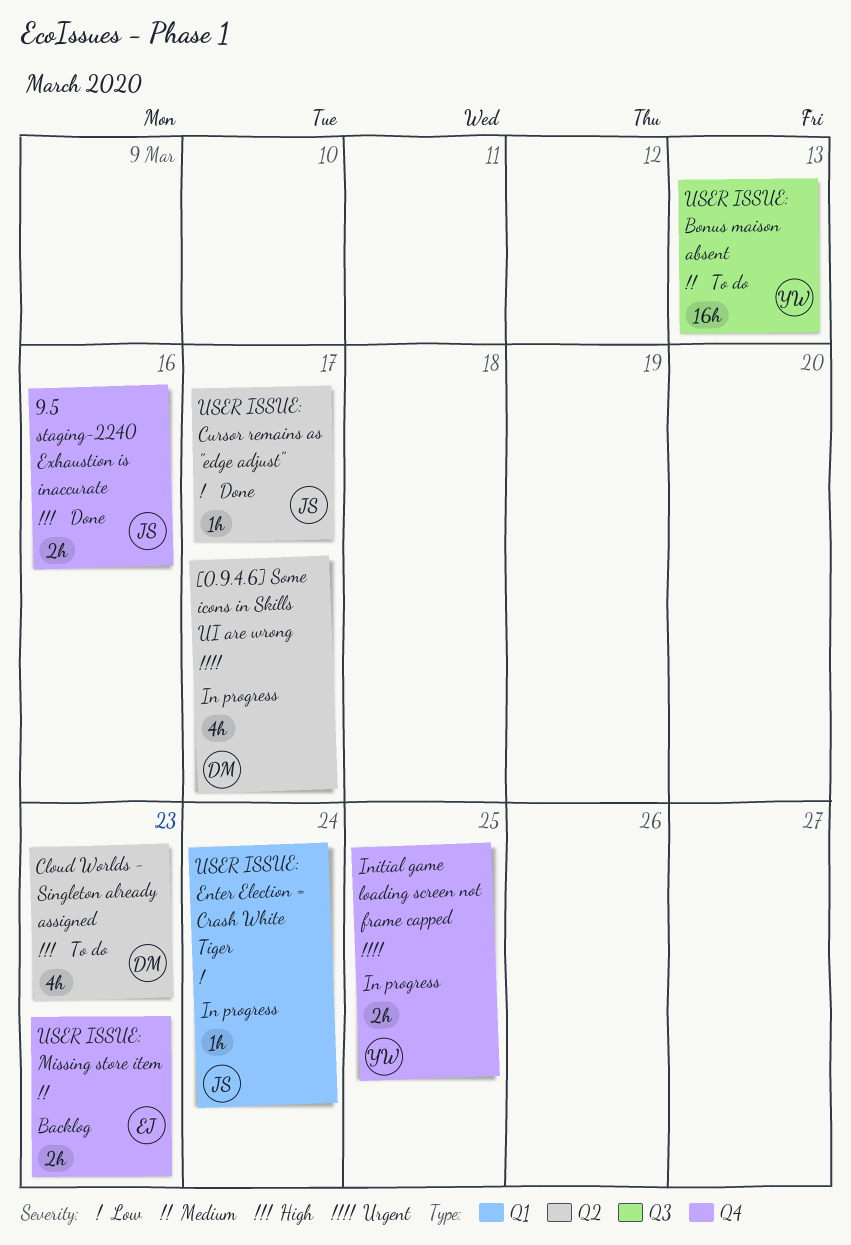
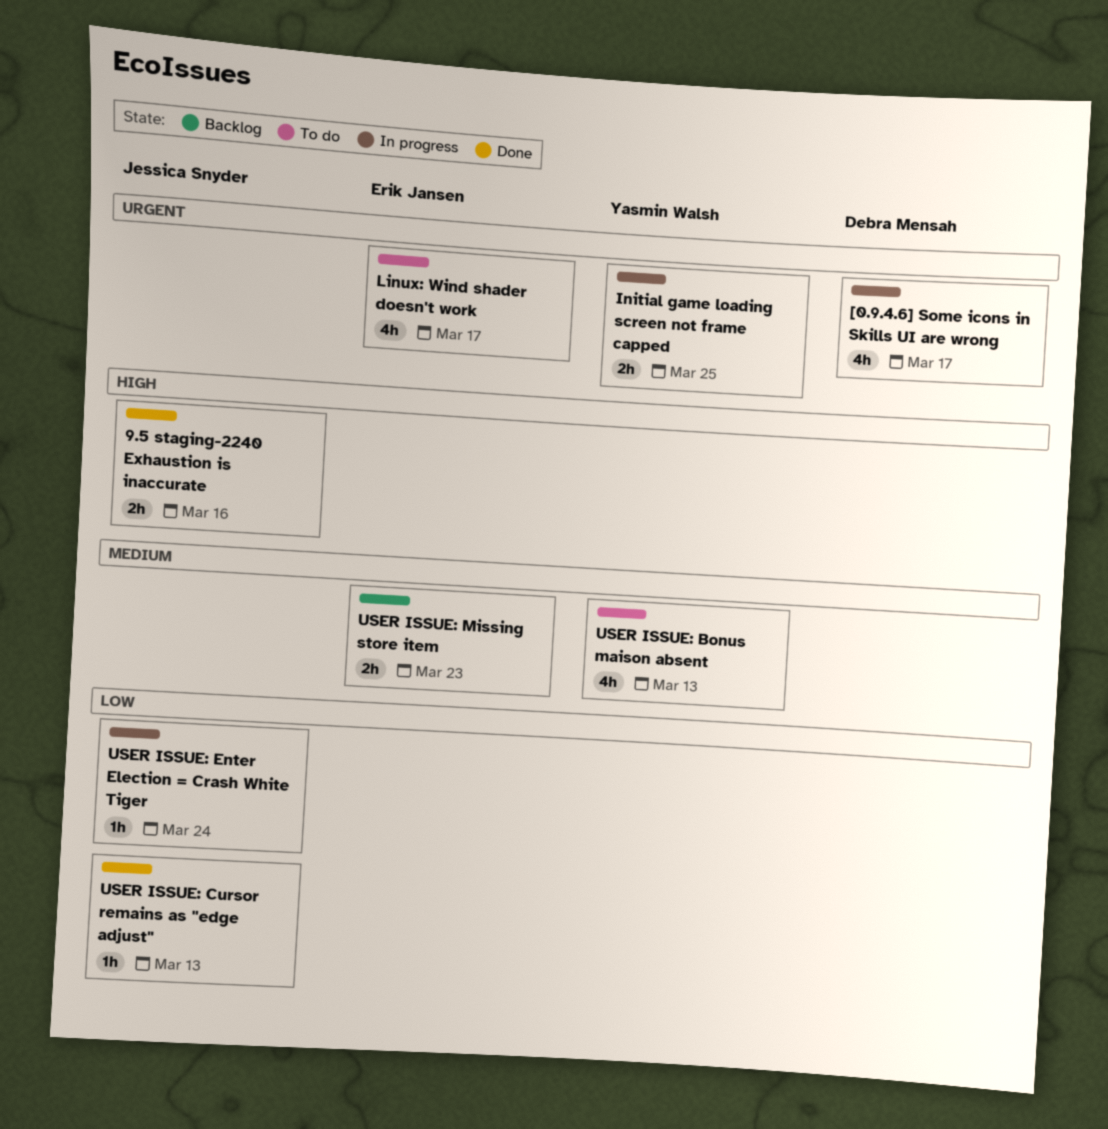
Cloud Worlds - Singleton already assigned: present -> none
Linux: Wind shader doesn't work: none -> present
USER ISSUE: Bonus maison absent, estimate: 16h -> 4h
USER ISSUE: Cursor remains as "edge adjust", due: Mar 17 -> Mar 13

